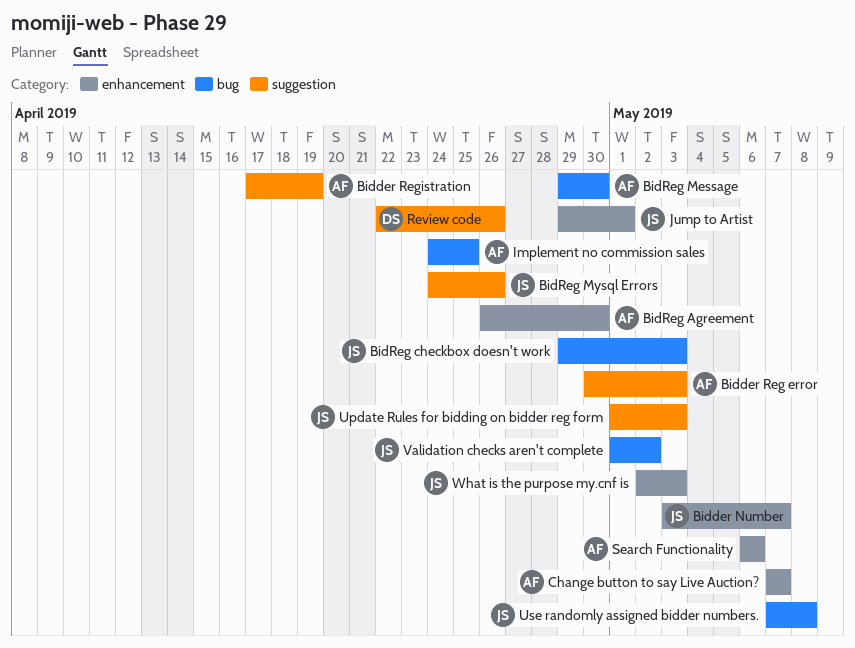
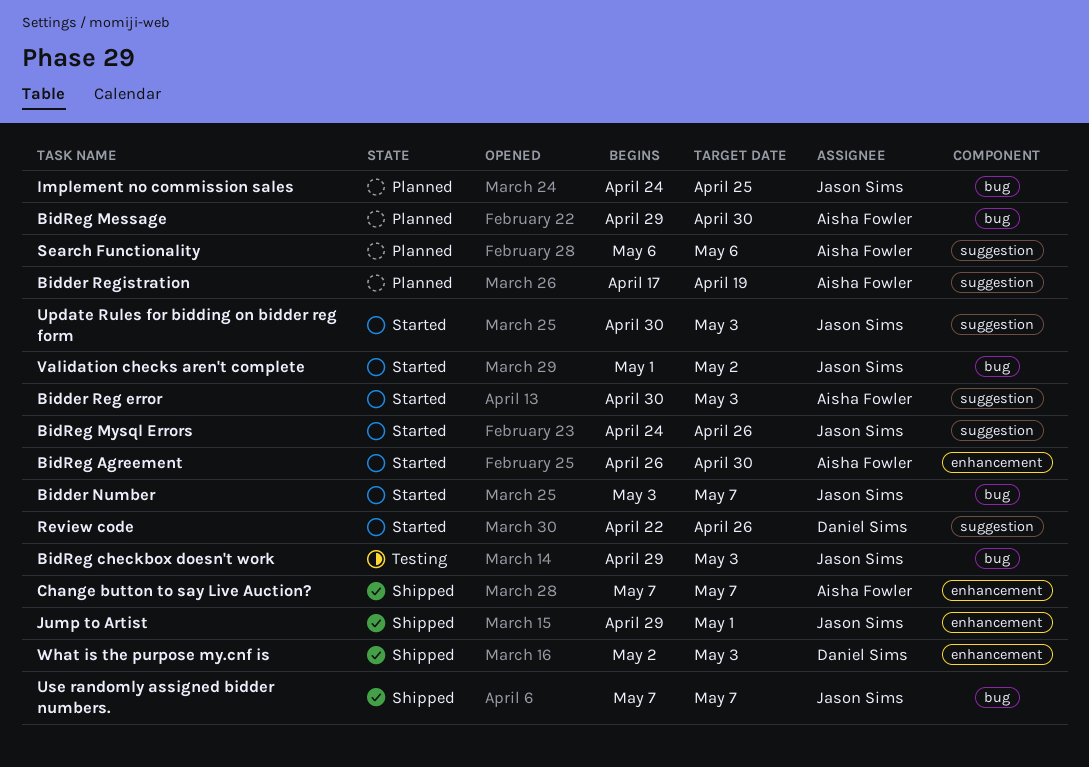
Bidder Number, label: enhancement -> bug
Implement no commission sales, owner: Aisha Fowler -> Jason Sims
Search Functionality, label: enhancement -> suggestion
Update Rules for bidding on bidder reg form, start: May 1 -> Apr 30
Use randomly assigned bidder numbers., due: May 8 -> May 7
What is the purpose my.cnf is, owner: Jason Sims -> Daniel Sims

